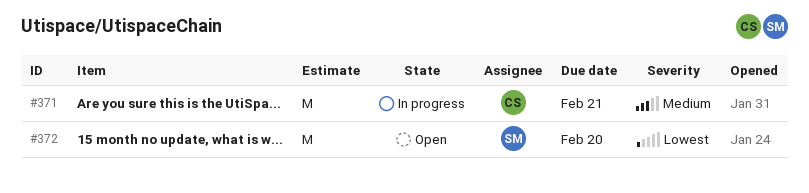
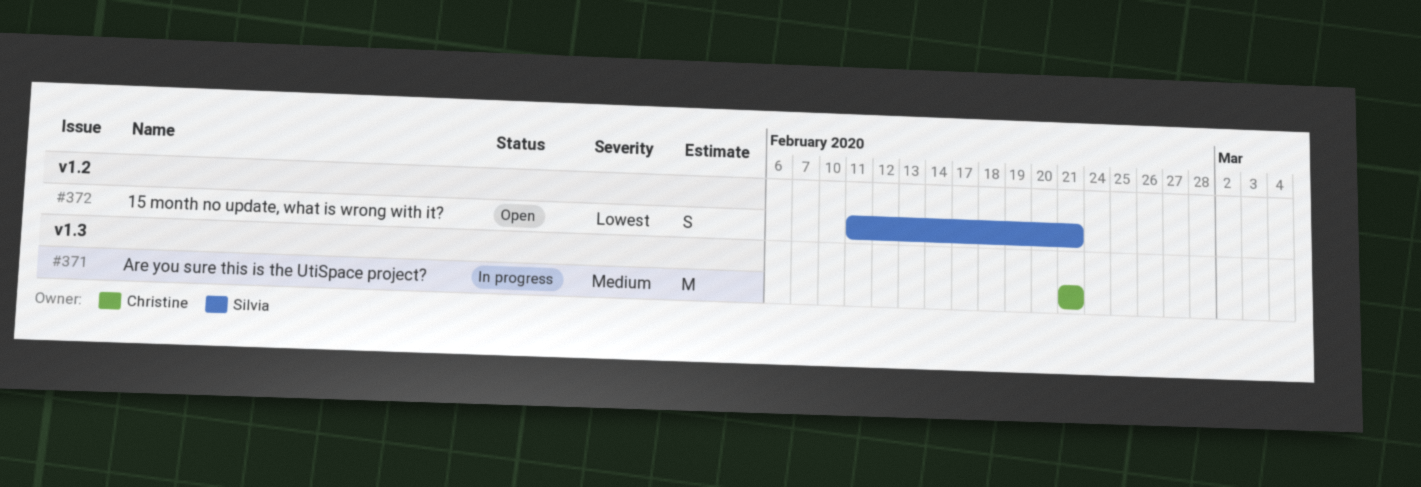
#372, estimate: M -> S
#372, due: Feb 20 -> Feb 21

